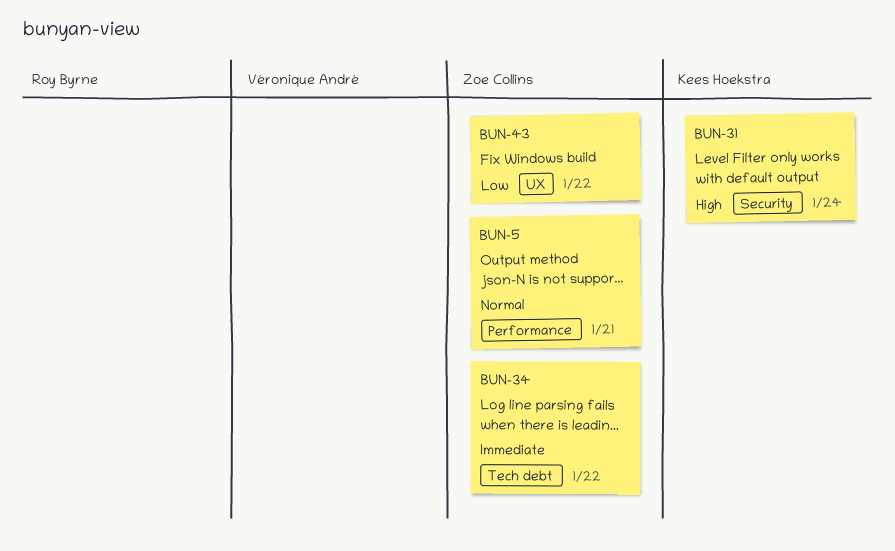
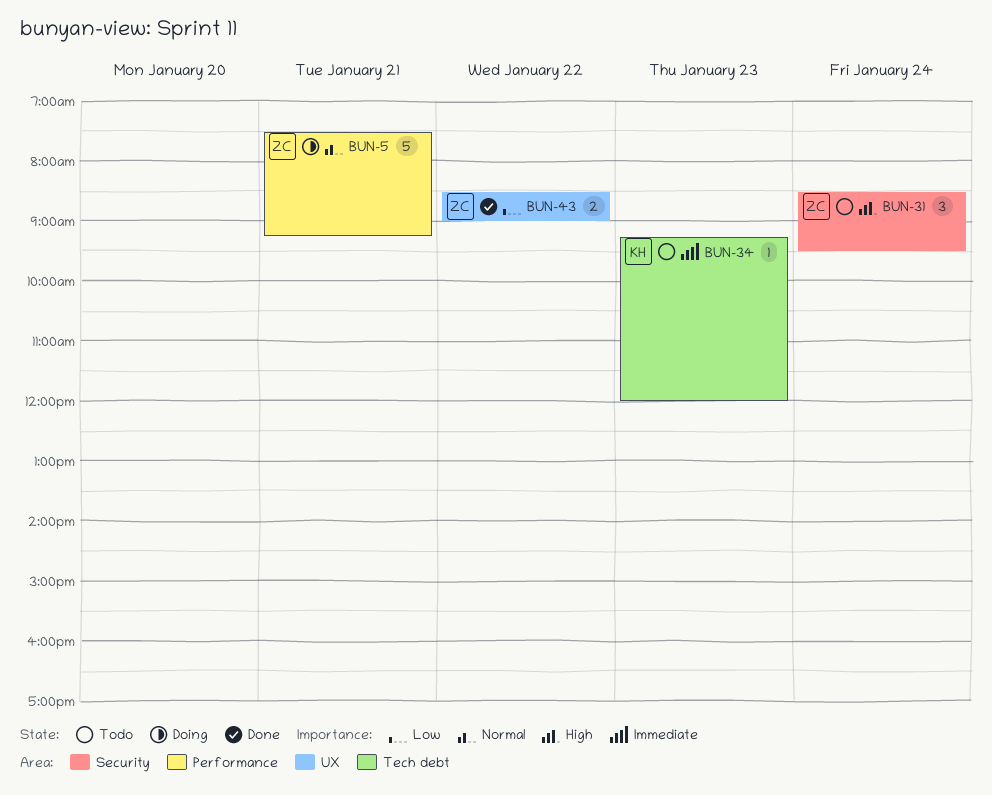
BUN-31, owner: Kees Hoekstra -> Zoe Collins
BUN-34, owner: Zoe Collins -> Kees Hoekstra
BUN-34, day: Jan 22 -> Jan 23

